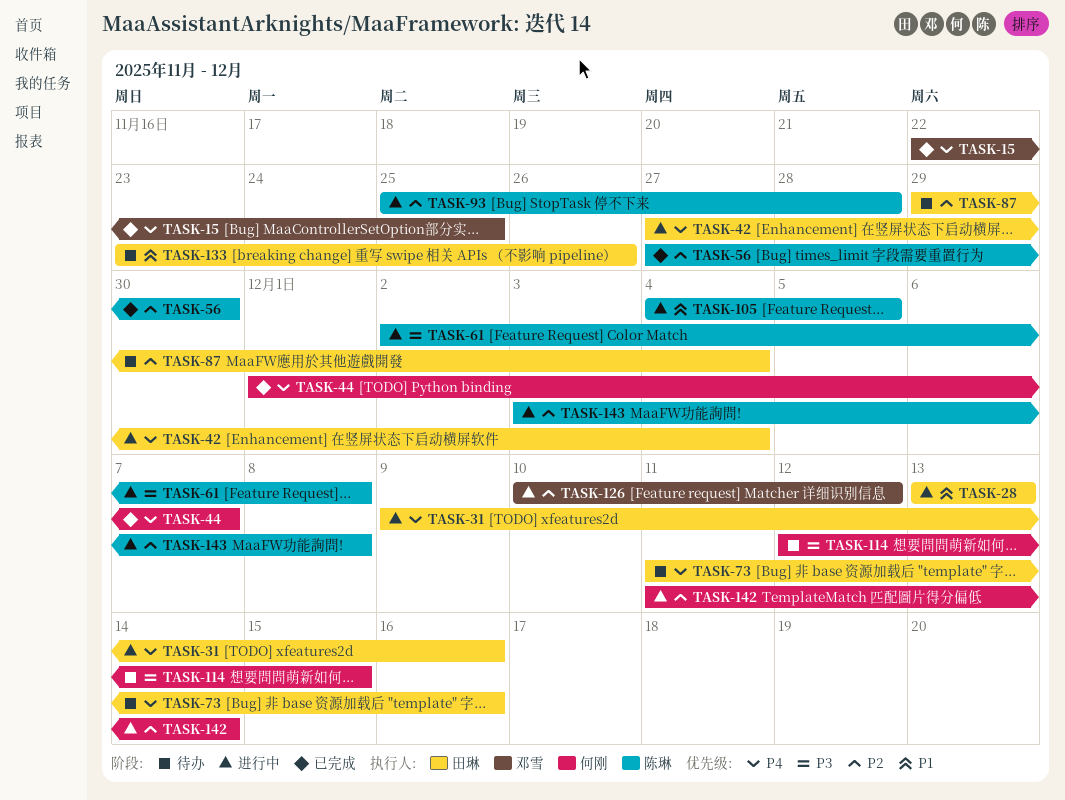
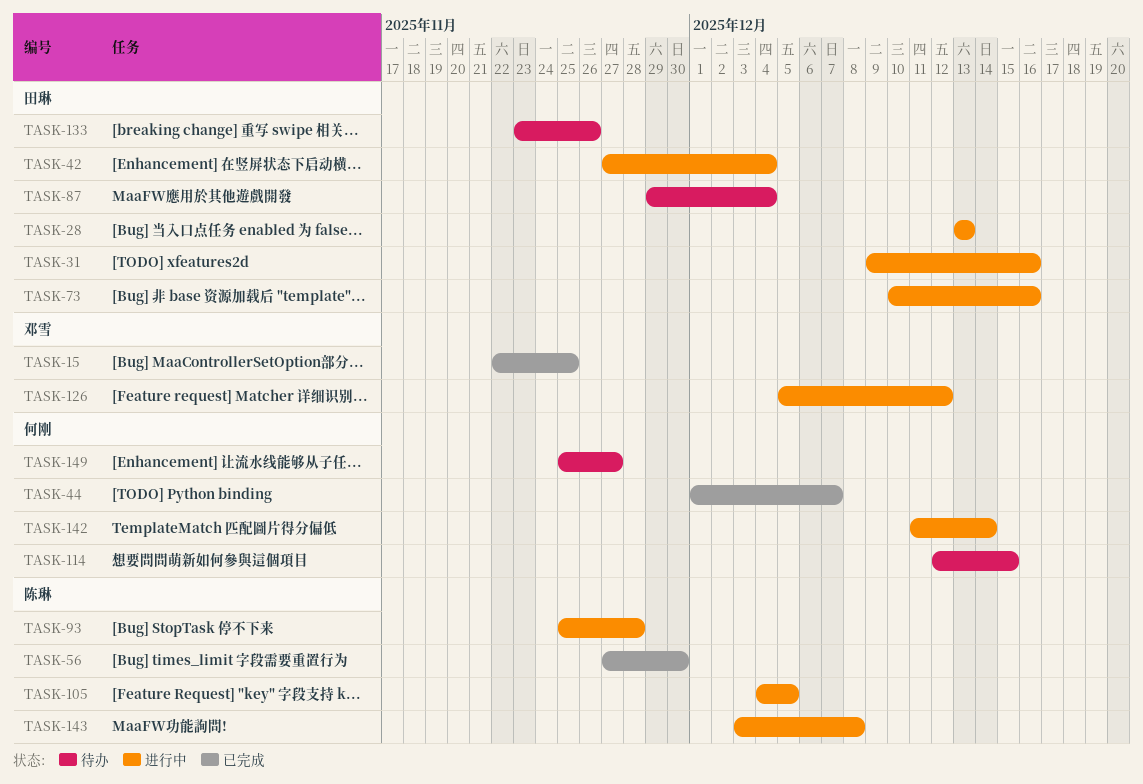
TASK-61: present -> none
TASK-73, status: 待办 -> 进行中
TASK-73, start: Dec 11 -> Dec 10
TASK-126, start: Dec 10 -> Dec 5
TASK-149: none -> present

